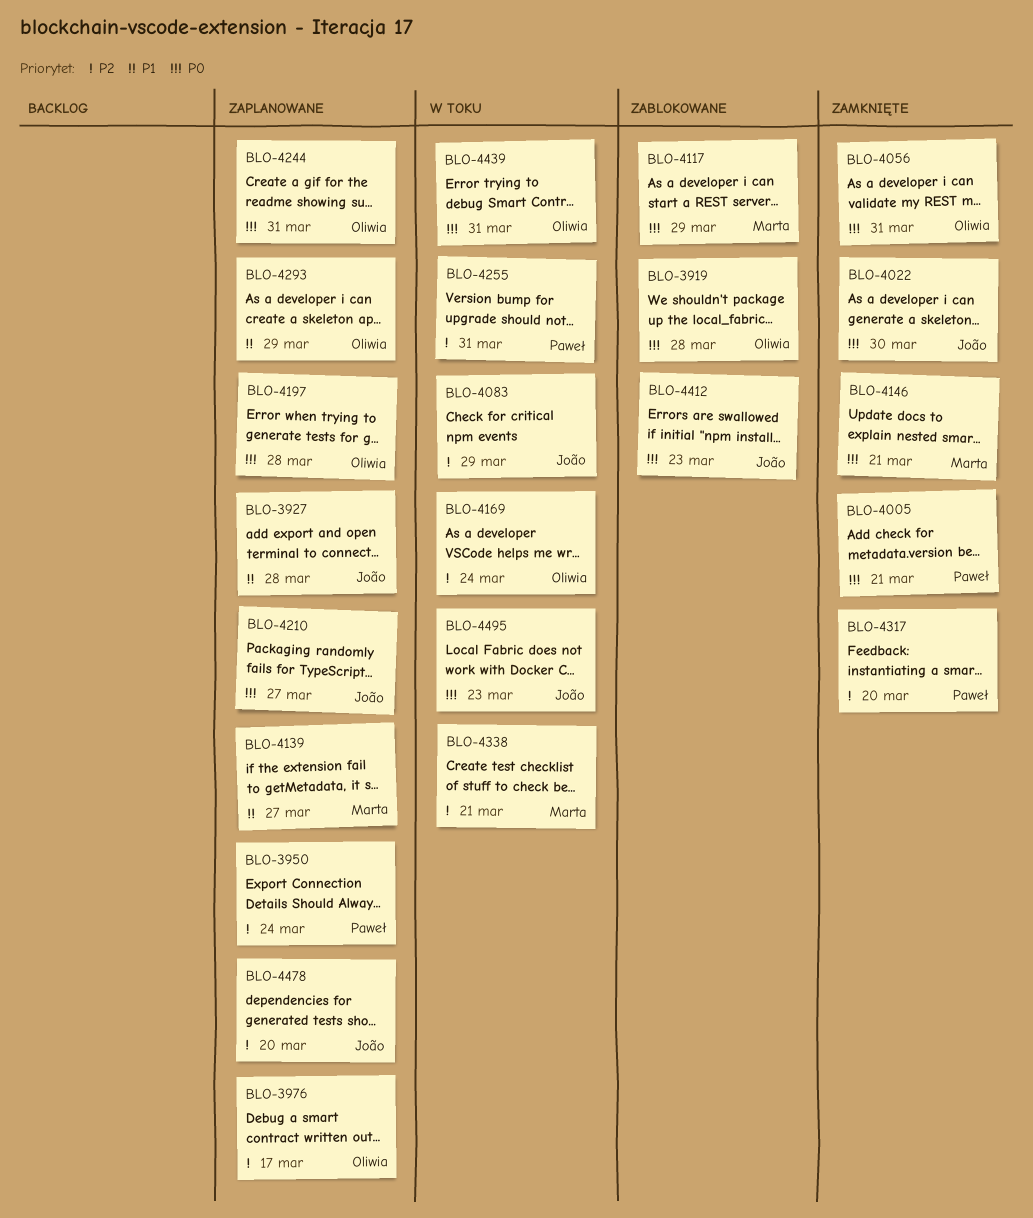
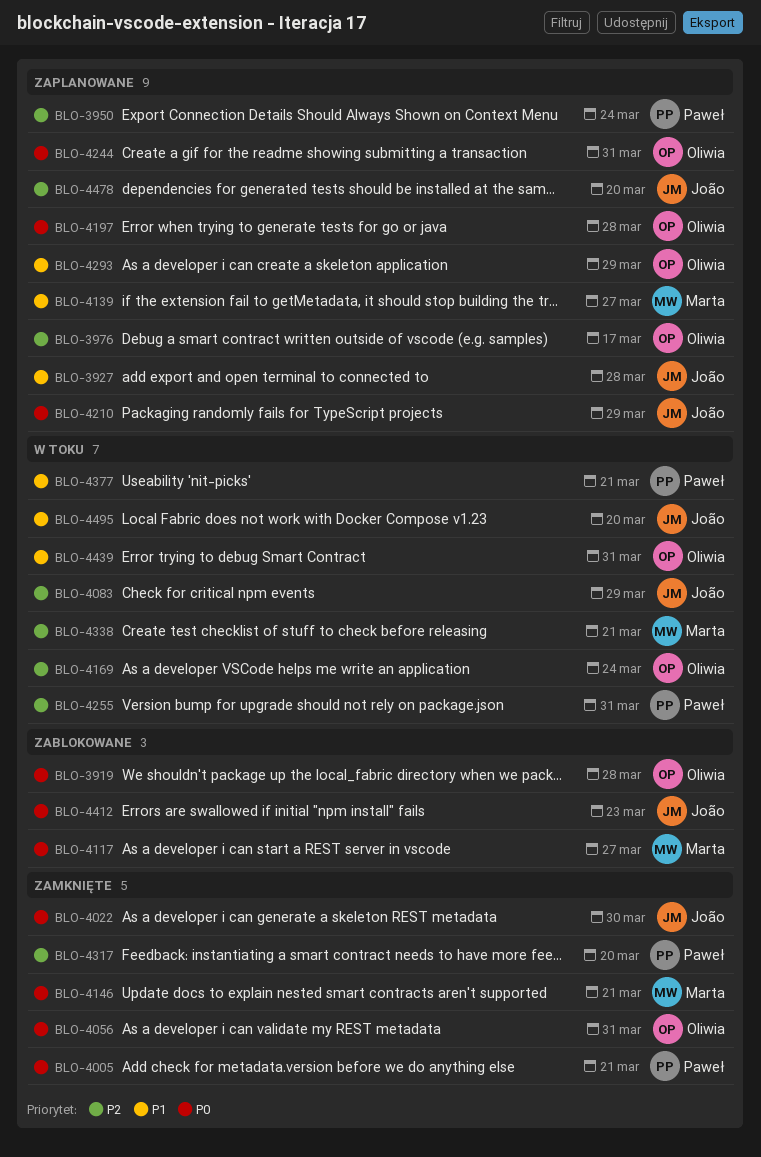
BLO-4117, due: Mar 29 -> Mar 27
BLO-4210, due: Mar 27 -> Mar 29
BLO-4377: none -> present
BLO-4439, priority: P0 -> P1
BLO-4495, priority: P0 -> P1
BLO-4495, due: Mar 23 -> Mar 20

